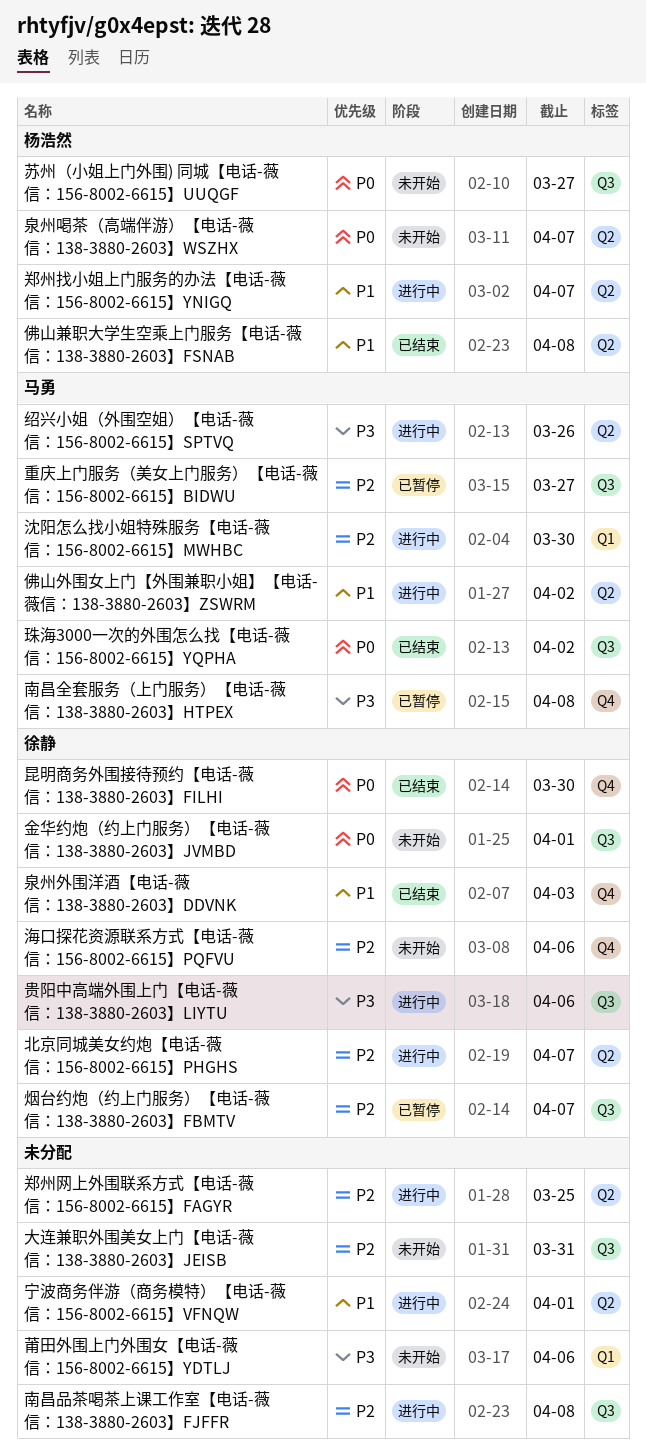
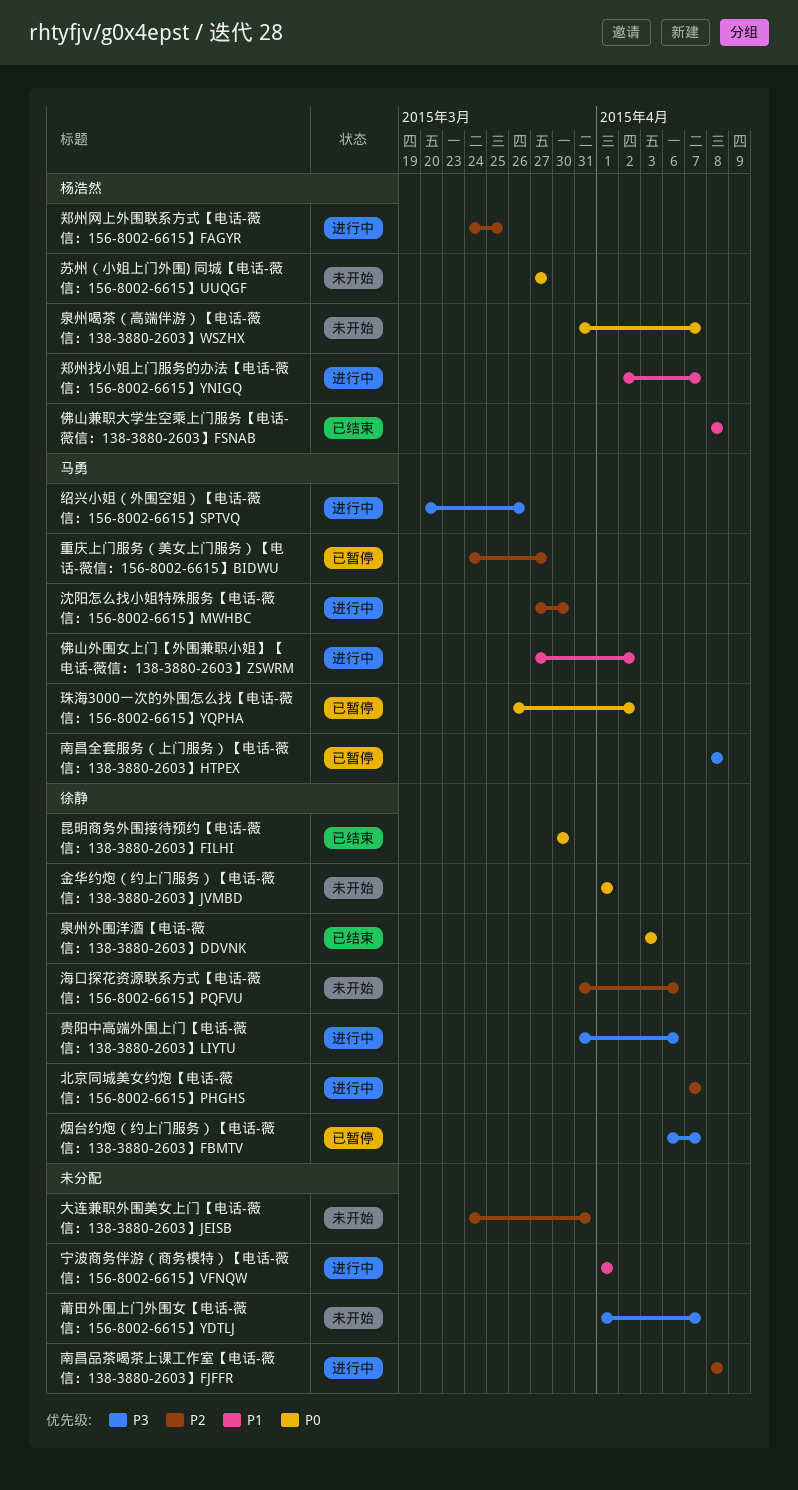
泉州外围洋酒【电话-薇信：138-3880-2603】DDVNK, priority: P1 -> P0
烟台约炮（约上门服务）【电话-薇信：138-3880-2603】FBMTV, priority: P2 -> P3
珠海3000一次的外围怎么找【电话-薇信：156-8002-6615】YQPHA, status: 已结束 -> 已暂停
莆田外围上门外围女【电话-薇信：156-8002-6615】YDTLJ, due: Apr 6 -> Apr 7
郑州网上外围联系方式【电话-薇信：156-8002-6615】FAGYR, owner: none -> 杨浩然

